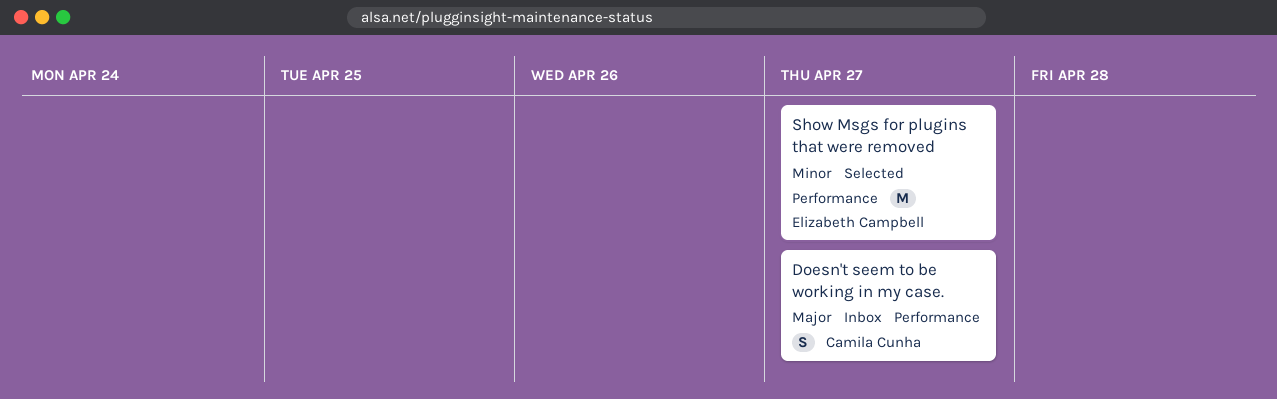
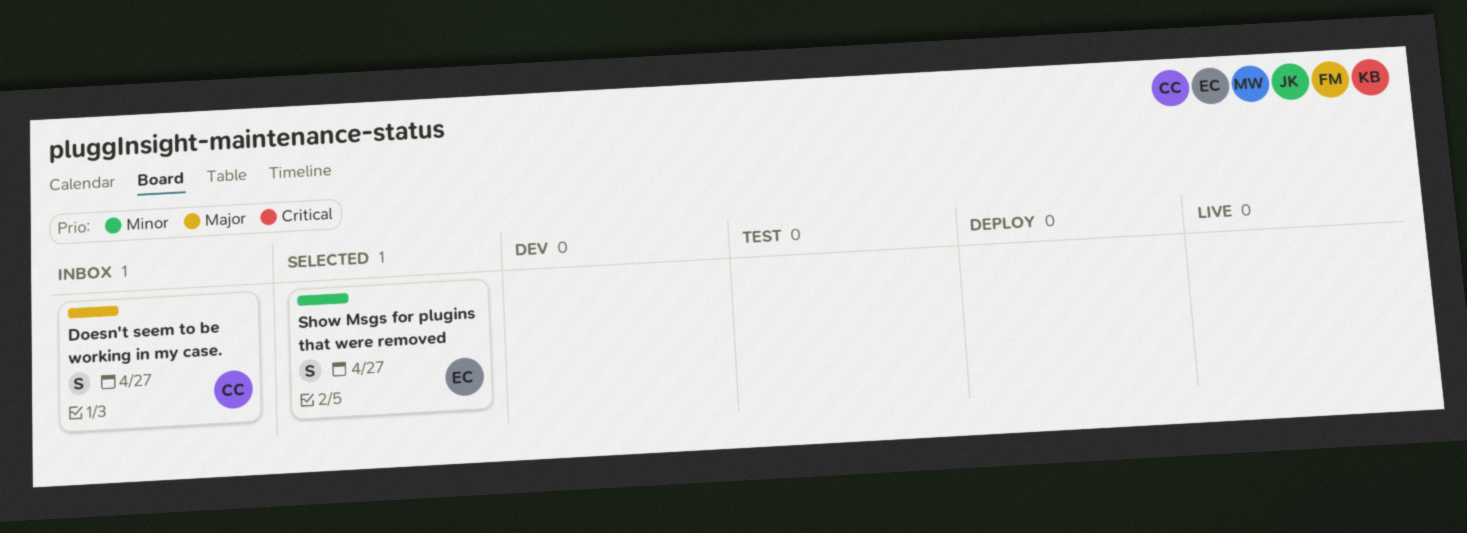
Show Msgs for plugins that were removed, estimate: M -> S

